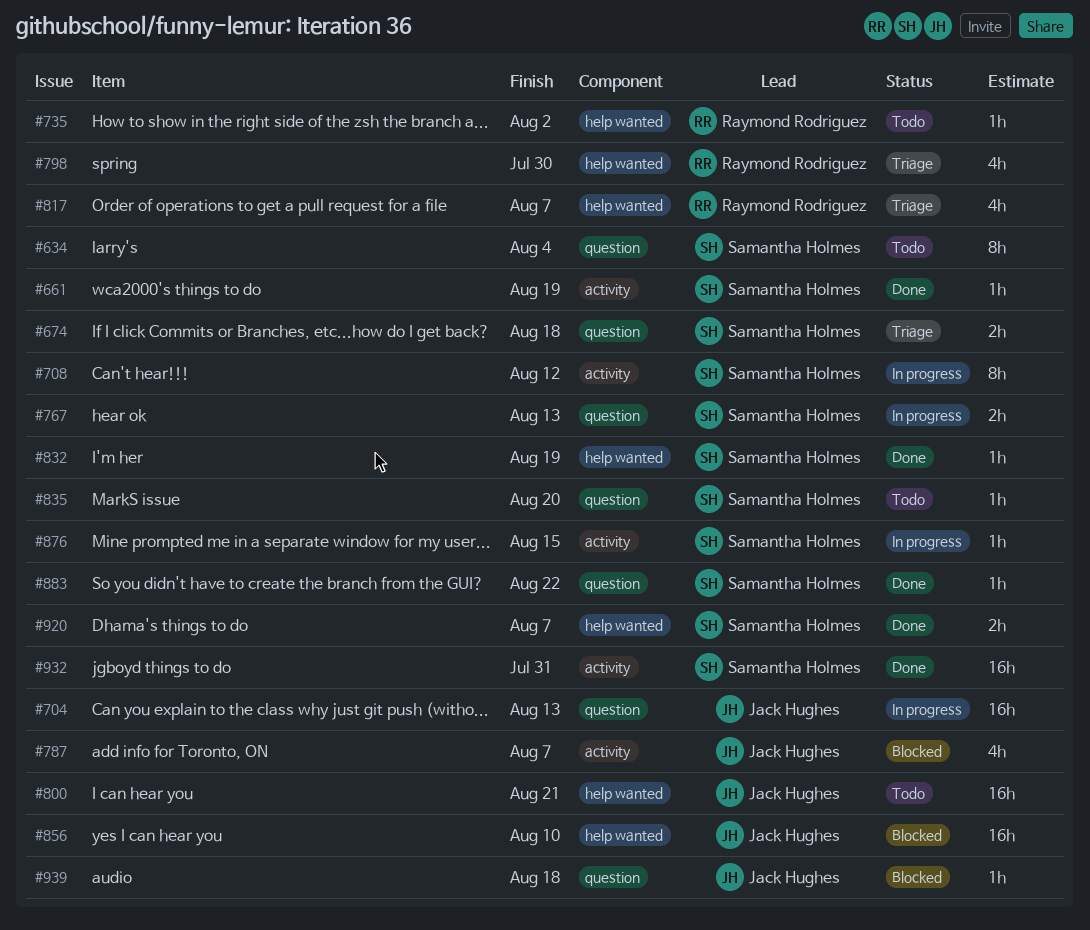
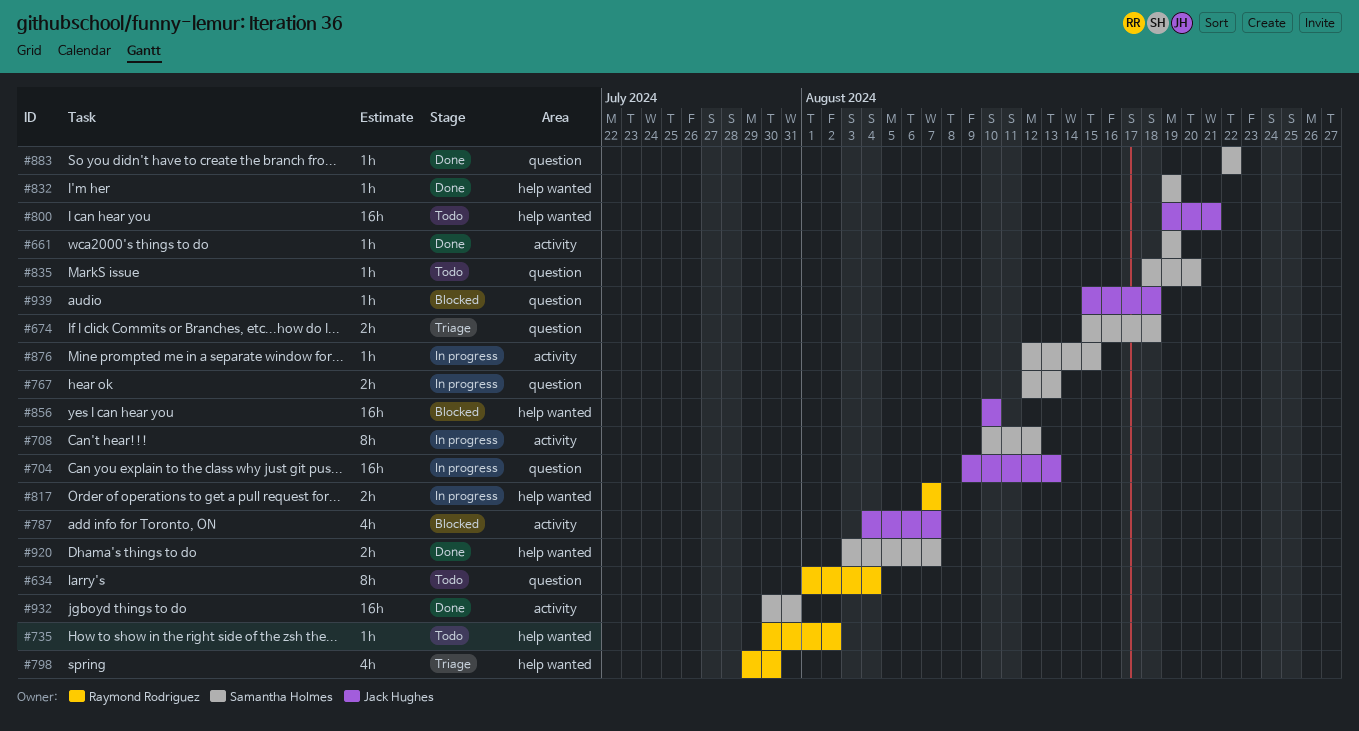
#634, owner: Samantha Holmes -> Raymond Rodriguez
#817, status: Triage -> In progress
#817, estimate: 4h -> 2h

